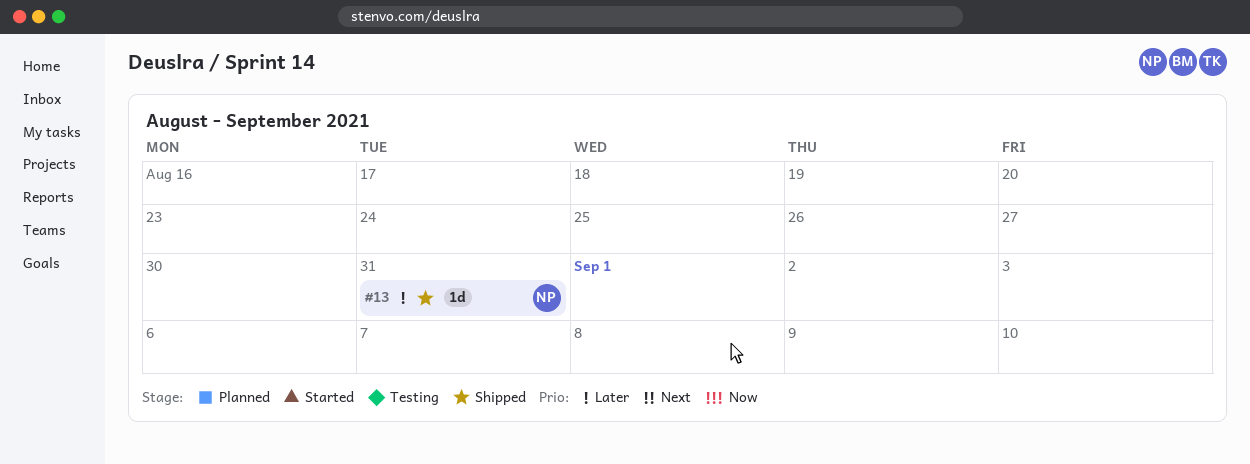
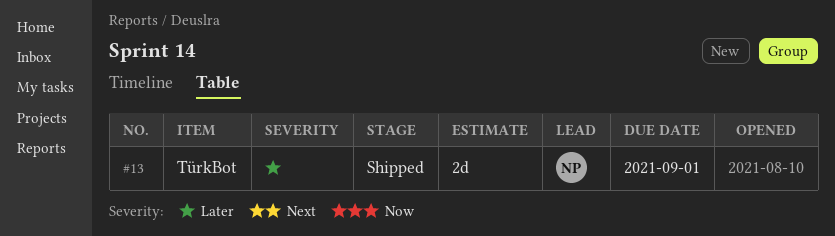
#13, estimate: 1d -> 2d
#13, due: Aug 31 -> Sep 1

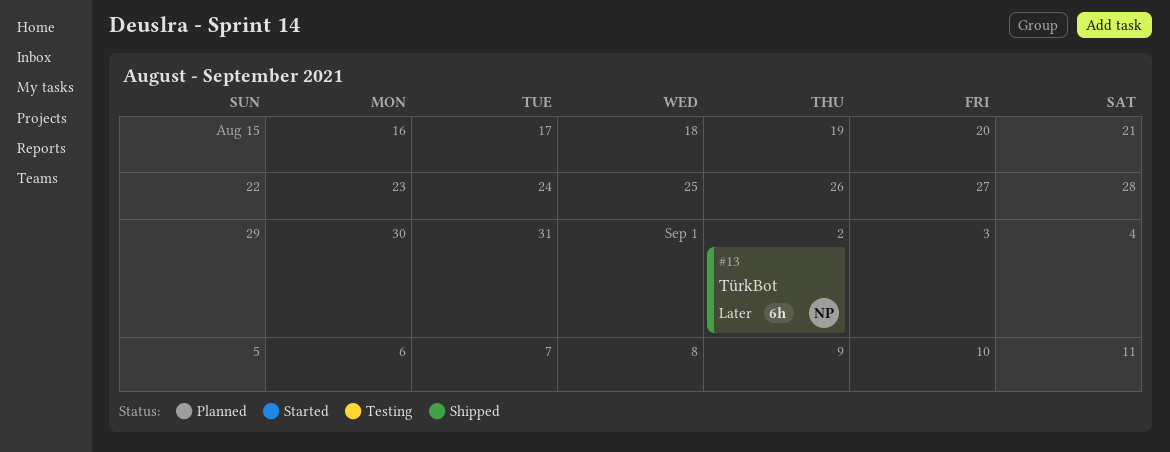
#13, estimate: 2d -> 6h
#13, due: Sep 1 -> Sep 2

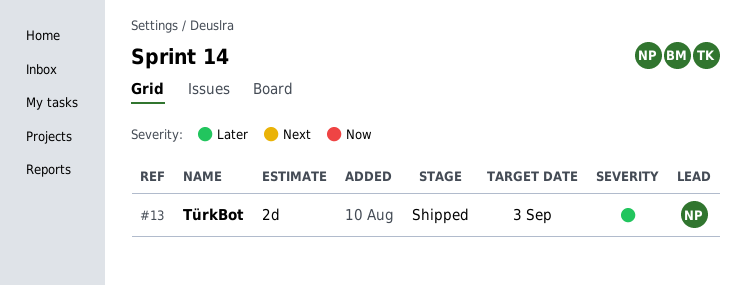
#13, estimate: 6h -> 2d
#13, due: Sep 2 -> Sep 3

